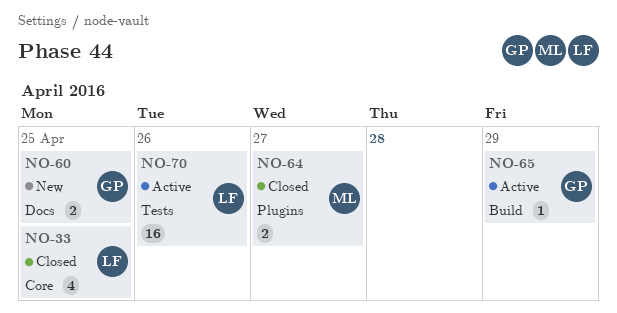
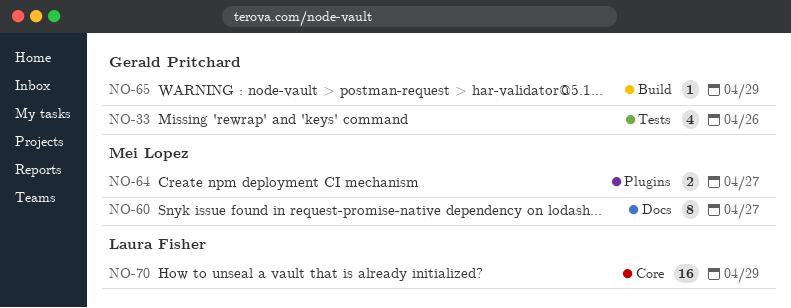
NO-33, owner: Laura Fisher -> Gerald Pritchard
NO-33, label: Core -> Tests
NO-33, due: Apr 25 -> Apr 26
NO-60, owner: Gerald Pritchard -> Mei Lopez
NO-60, estimate: 2 -> 8
NO-60, due: Apr 25 -> Apr 27
NO-70, label: Tests -> Core
NO-70, due: Apr 26 -> Apr 29

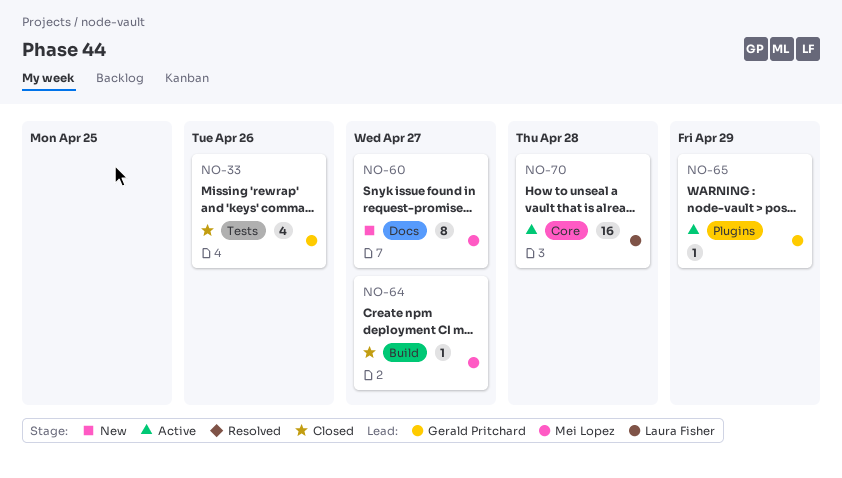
NO-64, label: Plugins -> Build
NO-64, estimate: 2 -> 1
NO-65, label: Build -> Plugins
NO-70, due: Apr 29 -> Apr 28

